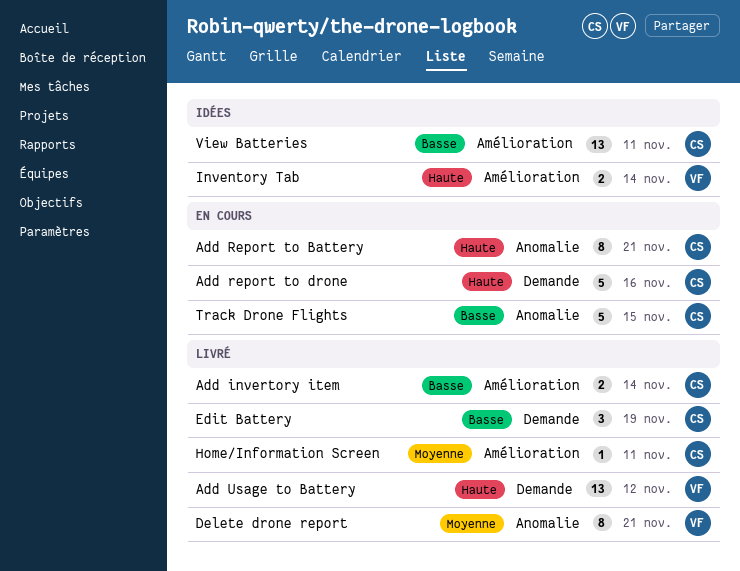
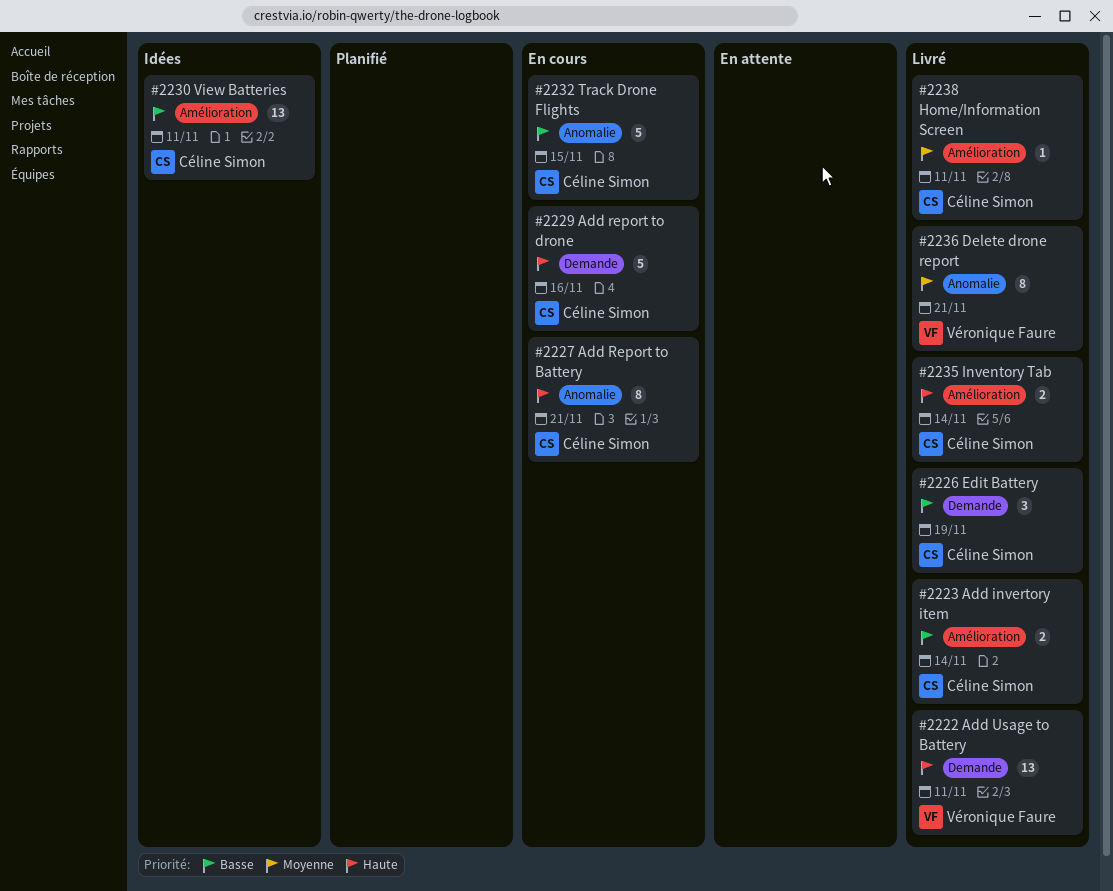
Add Usage to Battery, due: Nov 12 -> Nov 11
Inventory Tab, status: Idées -> Livré
Inventory Tab, owner: Véronique Faure -> Céline Simon

